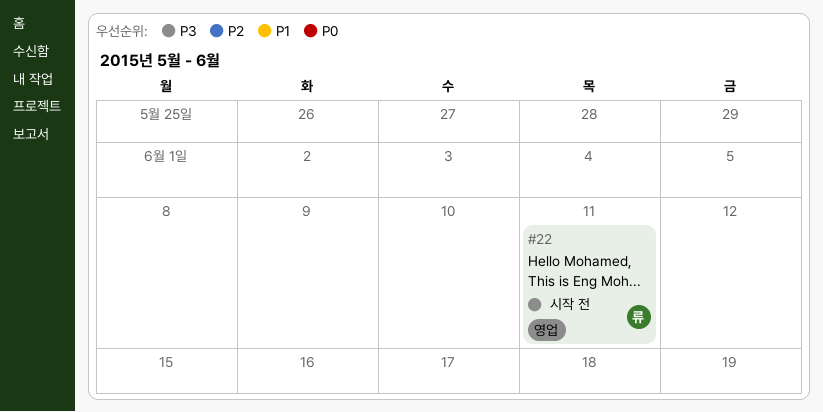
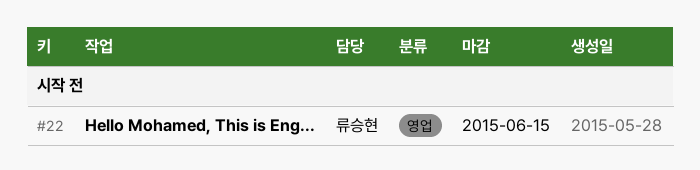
#22, due: Jun 11 -> Jun 15

